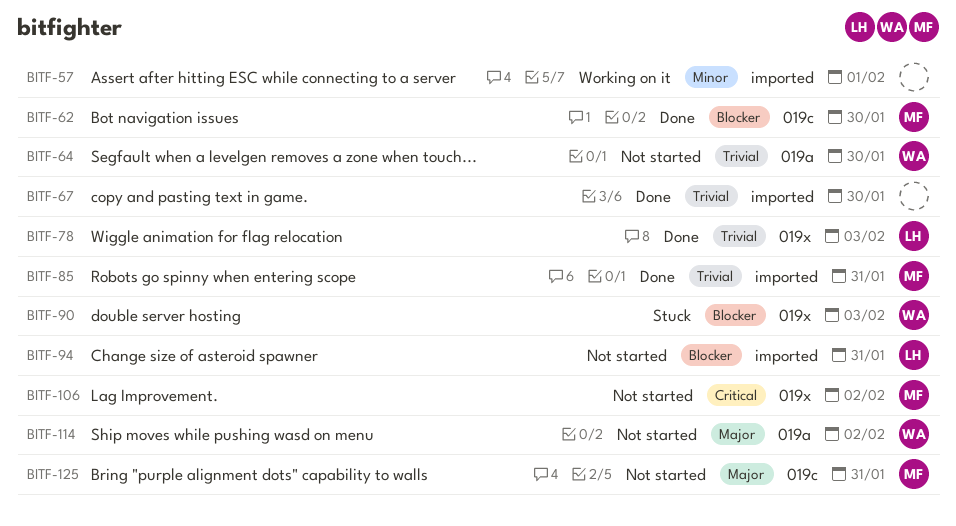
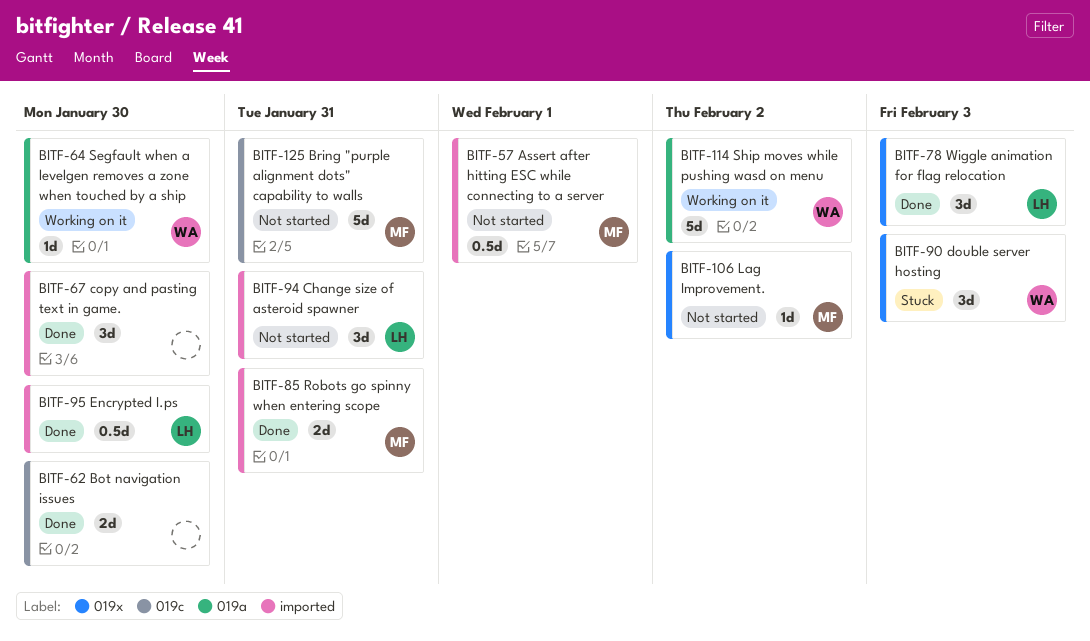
BITF-57, status: Working on it -> Not started
BITF-57, owner: none -> MF
BITF-62, owner: MF -> none
BITF-64, status: Not started -> Working on it
BITF-95: none -> present
BITF-114, status: Not started -> Working on it

